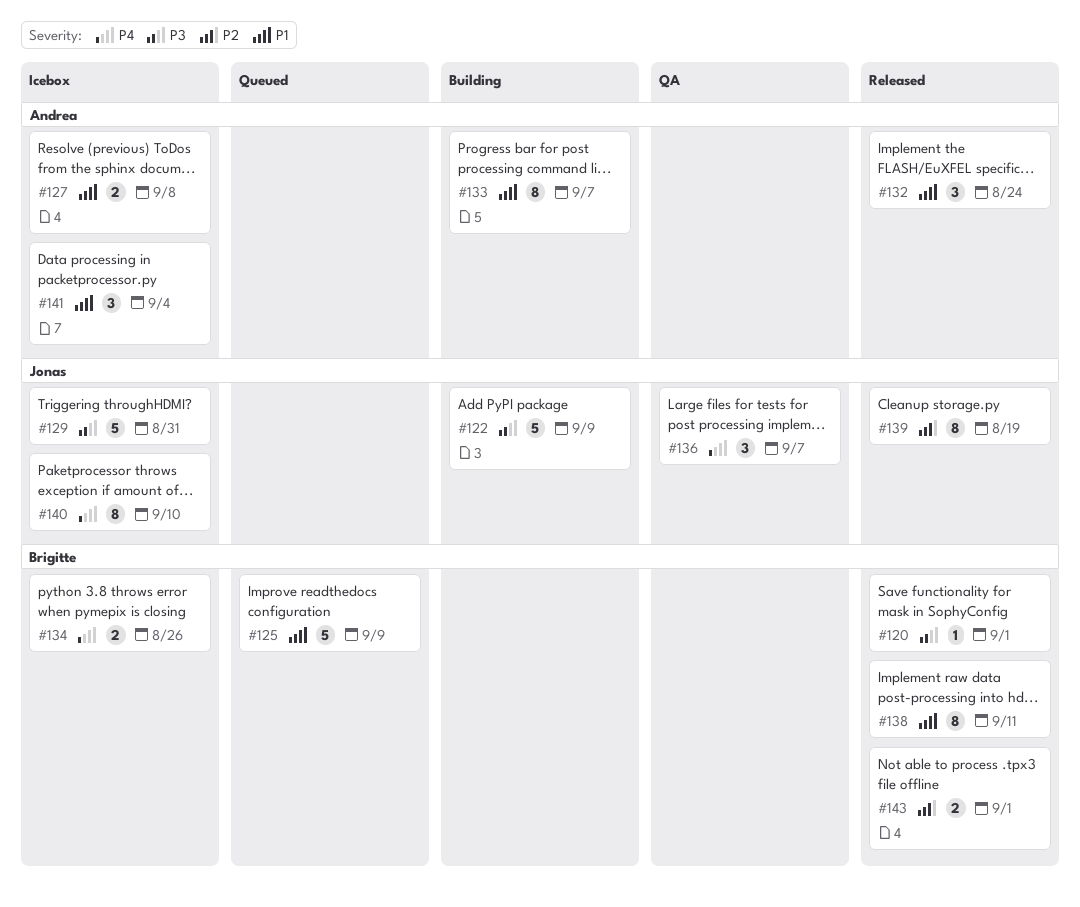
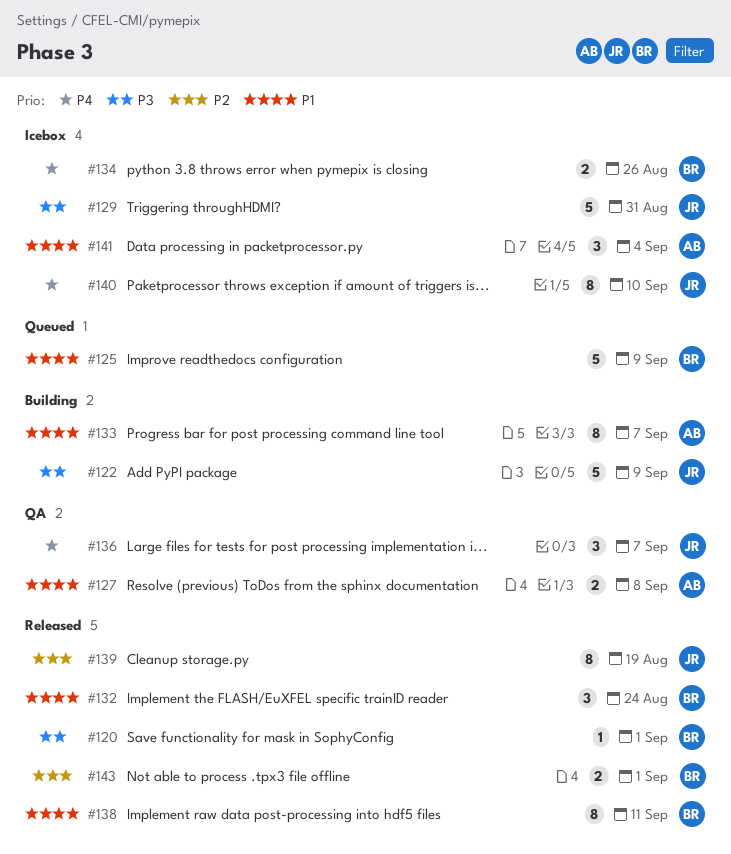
#127, status: Icebox -> QA
#132, owner: Andrea -> Brigitte

